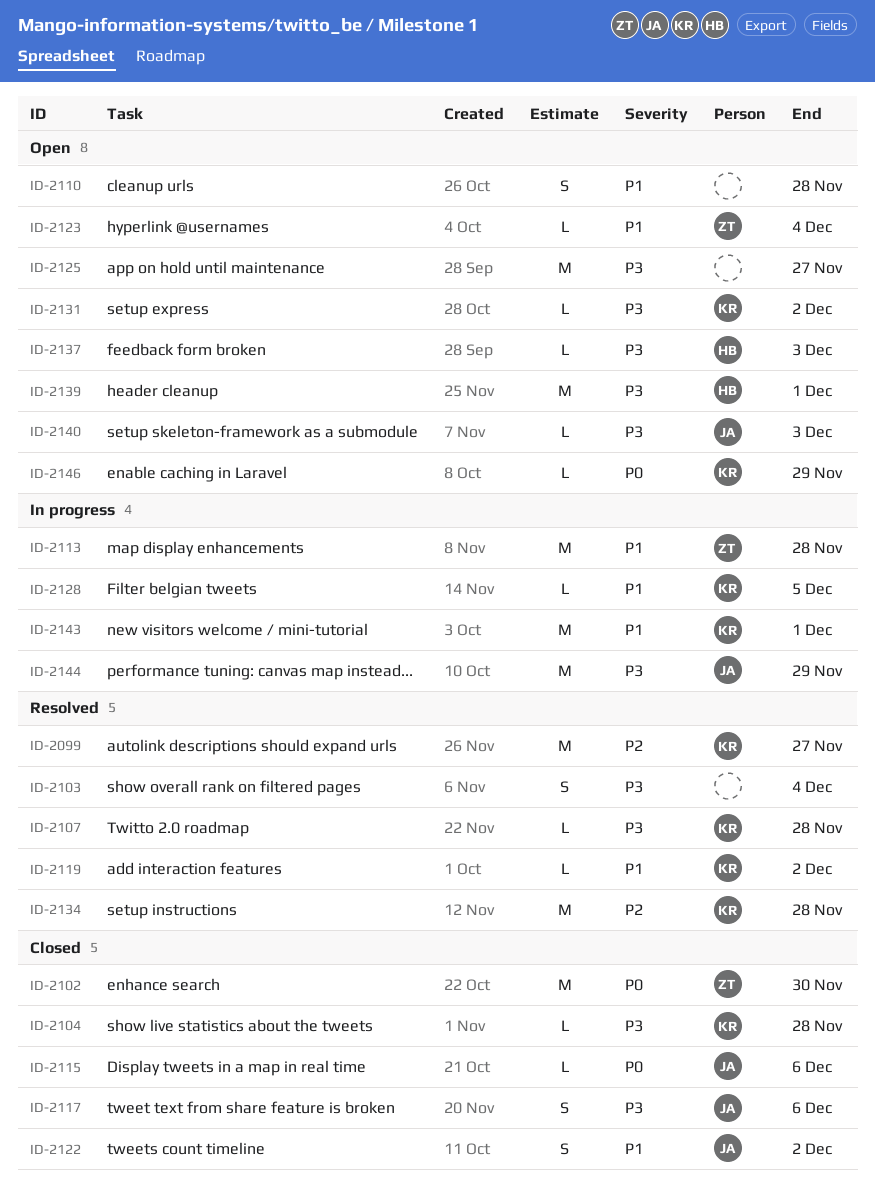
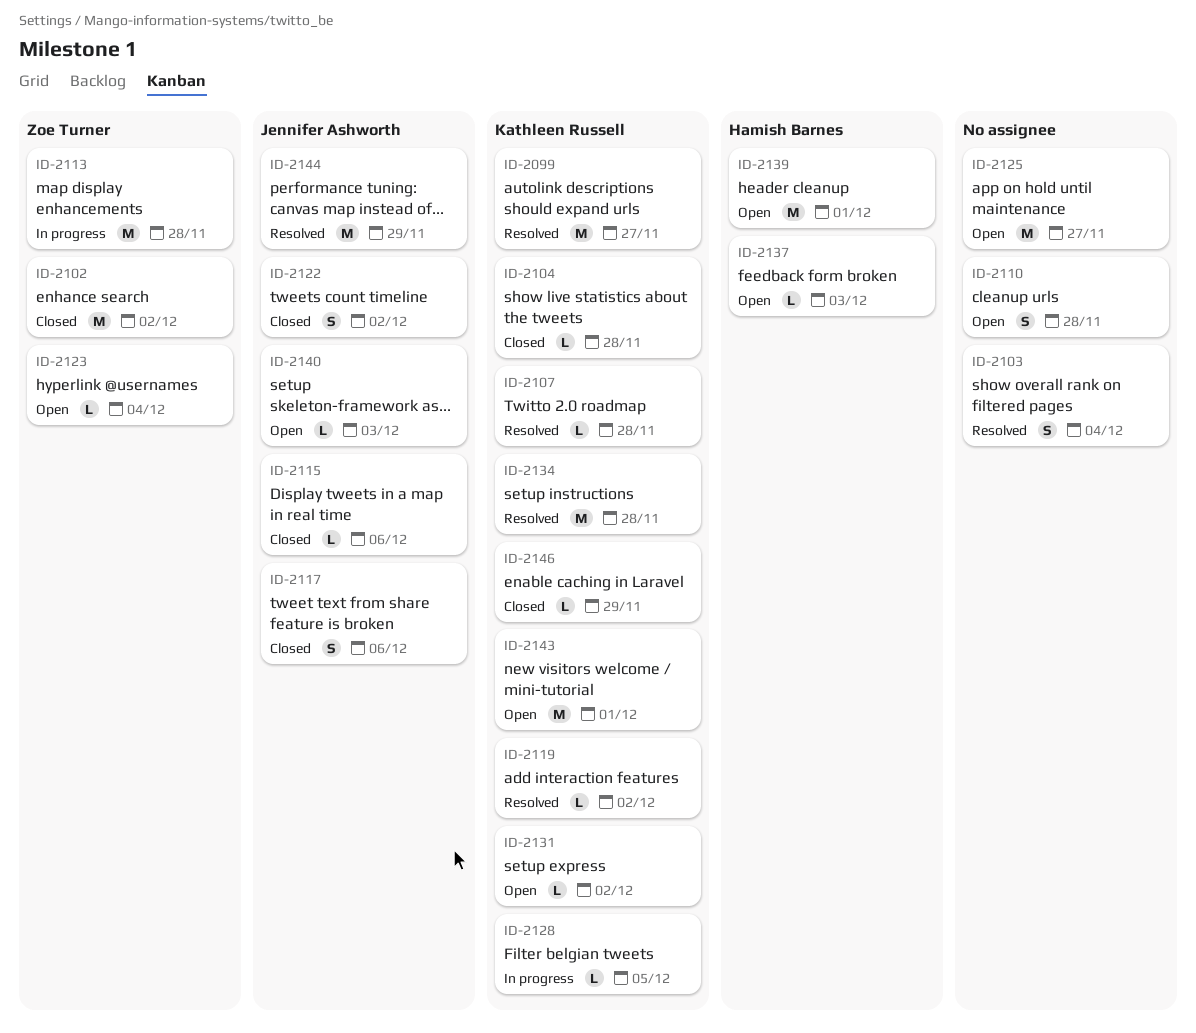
ID-2102, due: Nov 30 -> Dec 2
ID-2143, status: In progress -> Open
ID-2144, status: In progress -> Resolved
ID-2146, status: Open -> Closed

